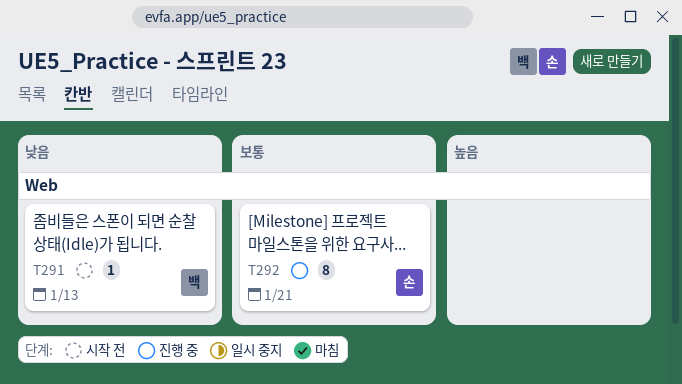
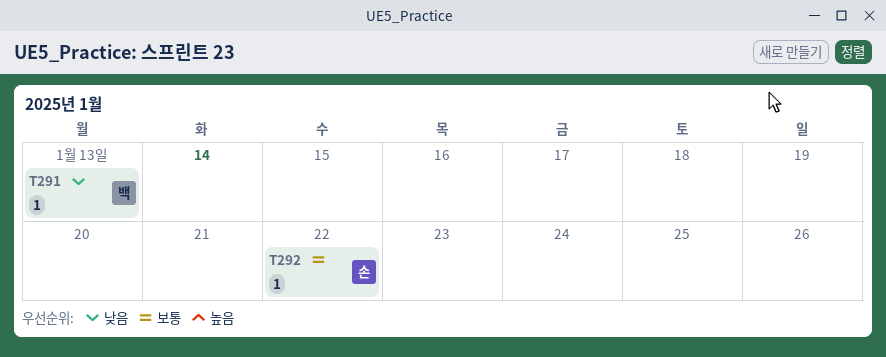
T292, estimate: 8 -> 1
T292, due: Jan 21 -> Jan 22

